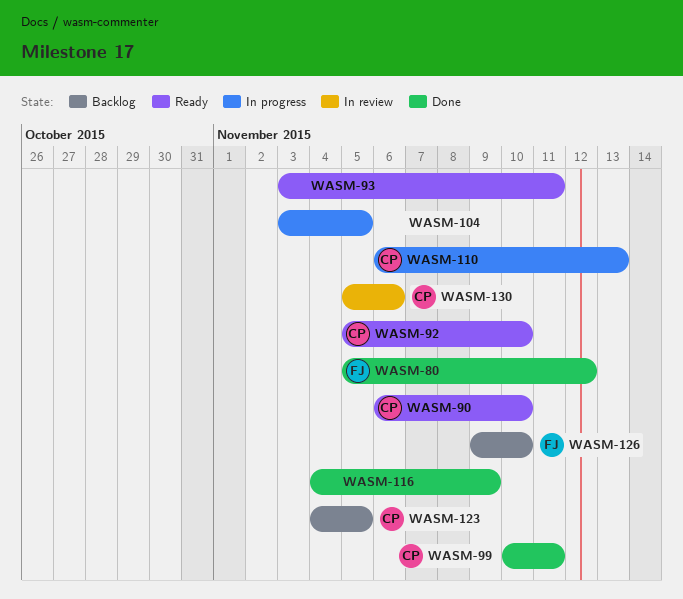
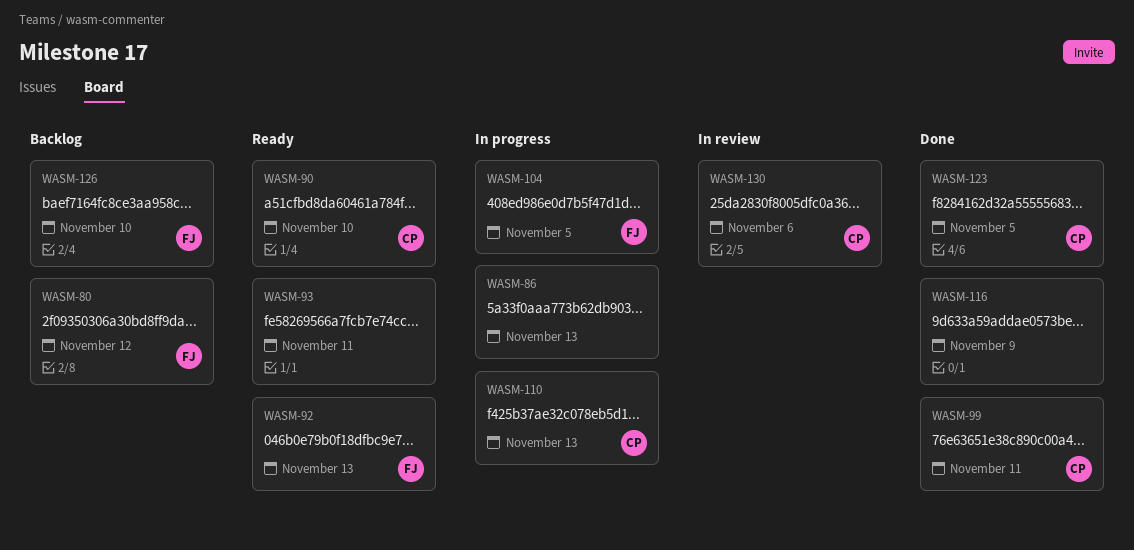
WASM-80, status: Done -> Backlog
WASM-86: none -> present
WASM-92, owner: CP -> FJ
WASM-92, due: Nov 10 -> Nov 13
WASM-104, owner: none -> FJ
WASM-123, status: Backlog -> Done

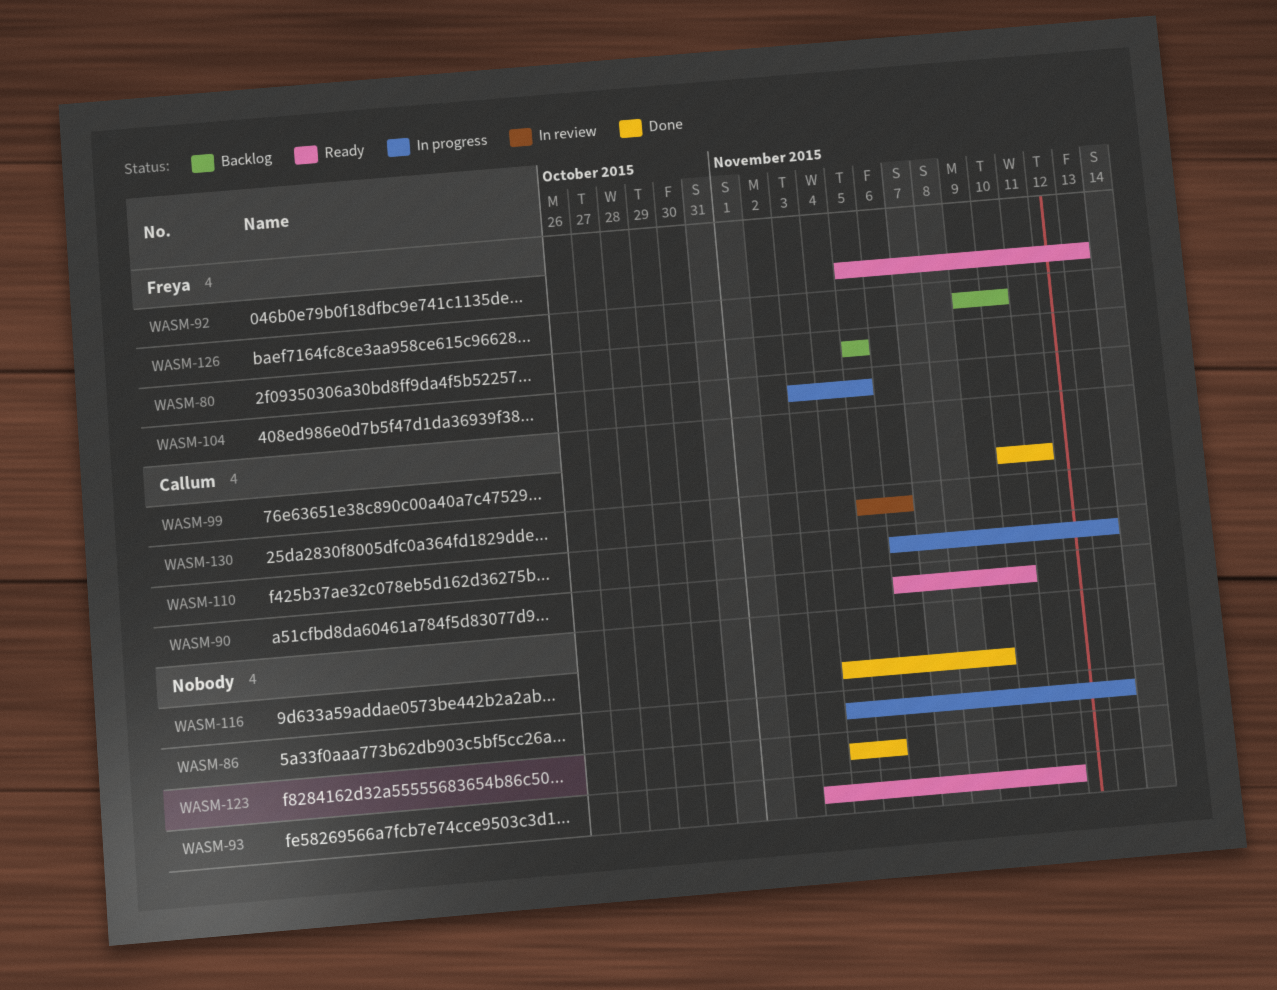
WASM-80, due: Nov 12 -> Nov 5
WASM-123, owner: Callum -> none

